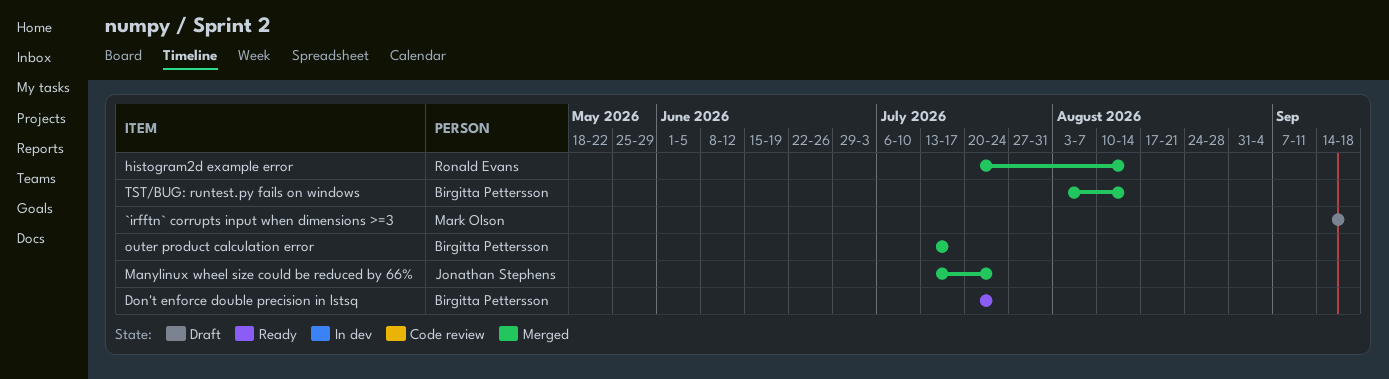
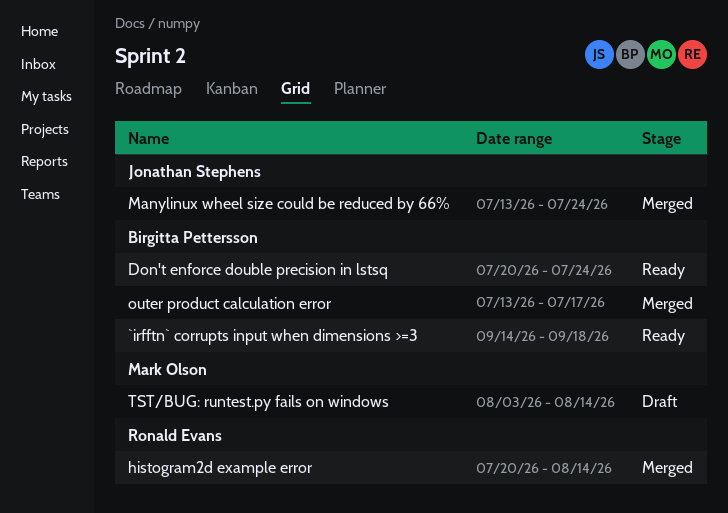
`irfftn` corrupts input when dimensions >=3, status: Draft -> Ready
`irfftn` corrupts input when dimensions >=3, owner: Mark Olson -> Birgitta Pettersson
TST/BUG: runtest.py fails on windows, status: Merged -> Draft
TST/BUG: runtest.py fails on windows, owner: Birgitta Pettersson -> Mark Olson

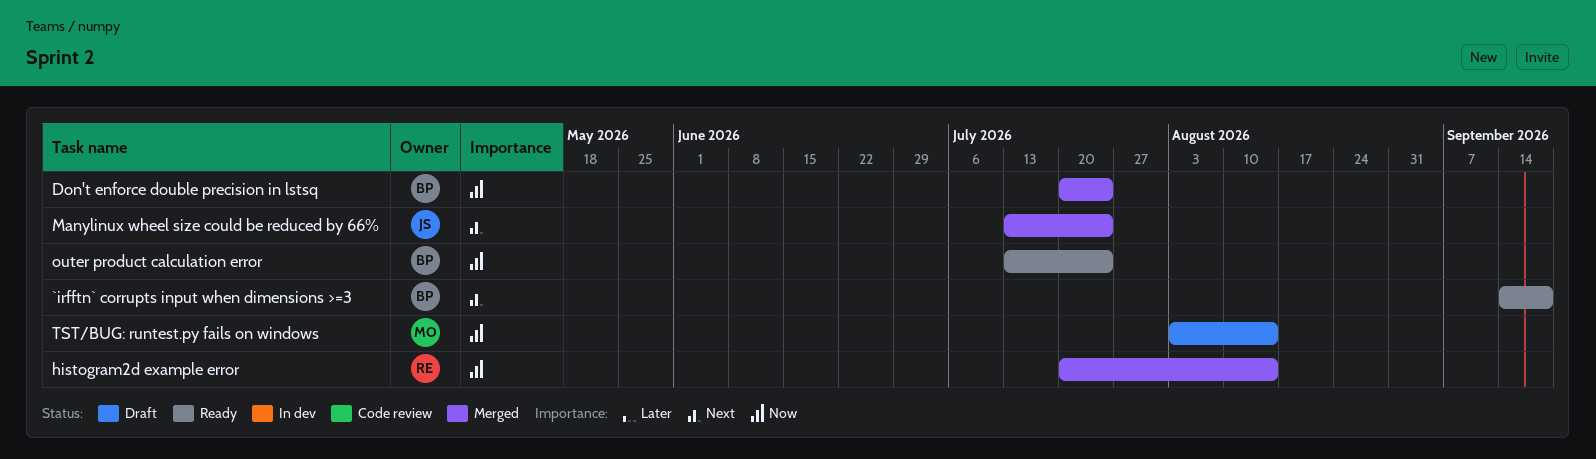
Don't enforce double precision in lstsq, status: Ready -> Merged
outer product calculation error, status: Merged -> Ready
outer product calculation error, due: Jul 17 -> Jul 24

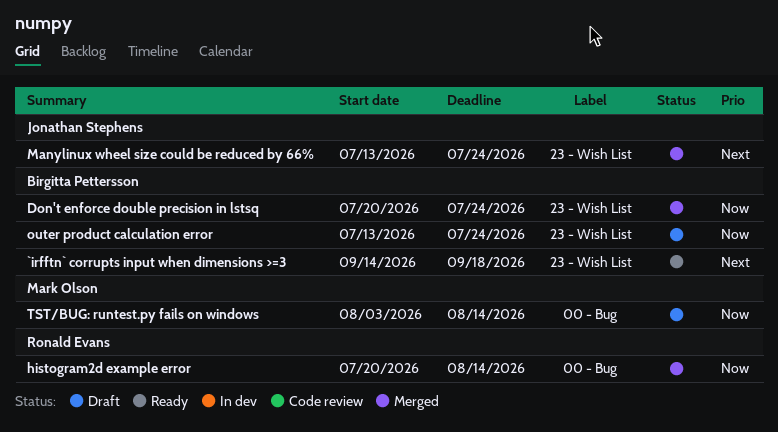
outer product calculation error, status: Ready -> Draft

